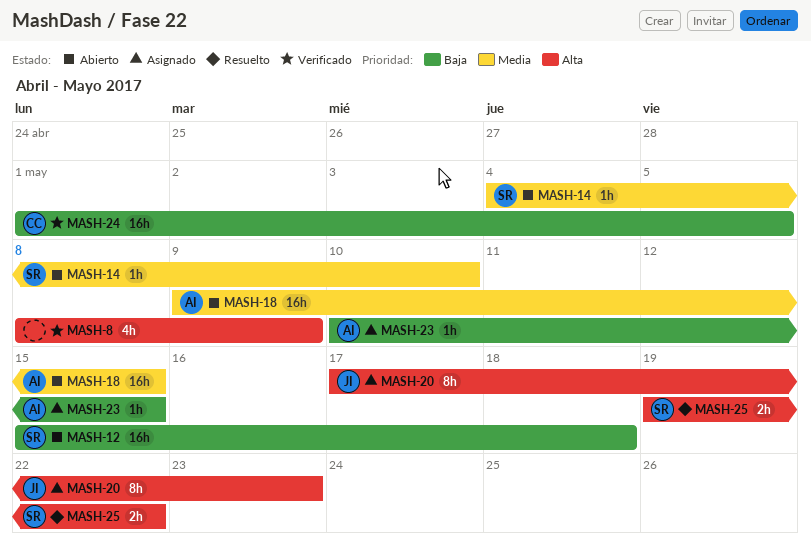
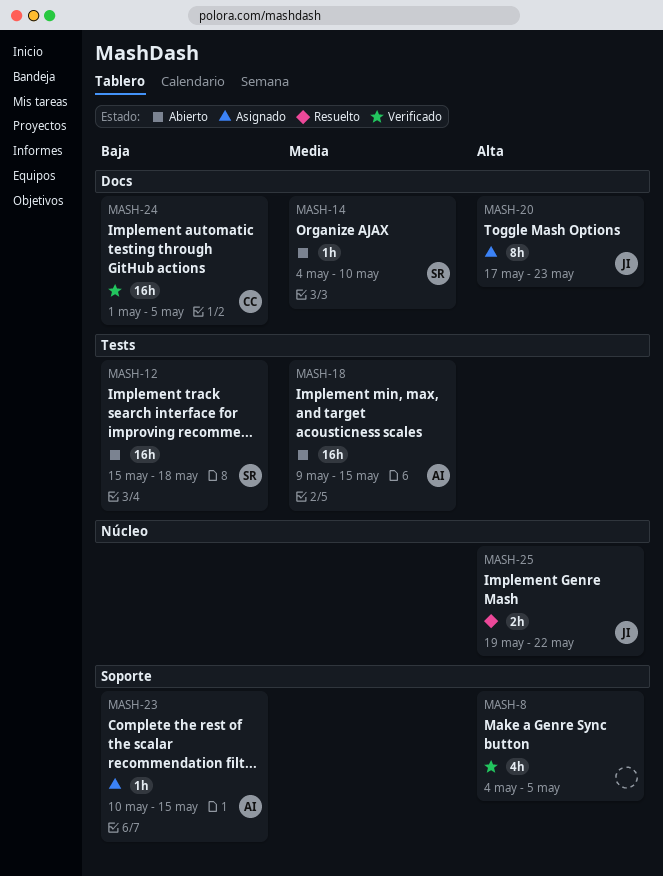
MASH-8, start: May 8 -> May 4
MASH-8, due: May 9 -> May 5
MASH-25, owner: SR -> JI

